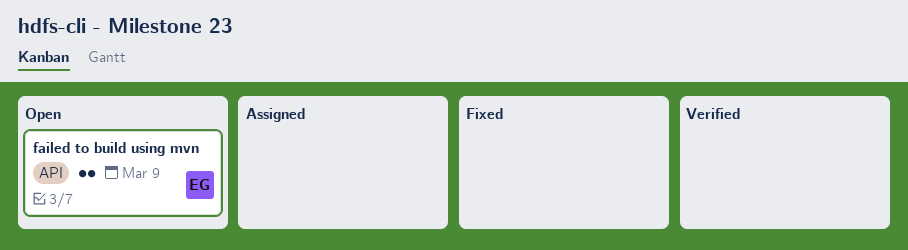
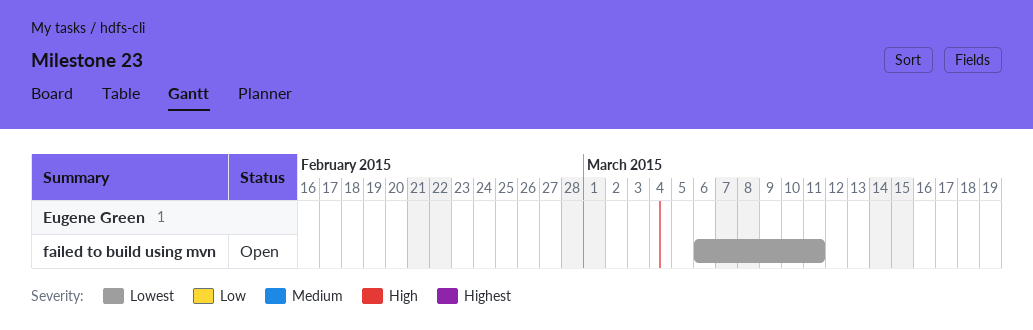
failed to build using mvn, due: Mar 9 -> Mar 11

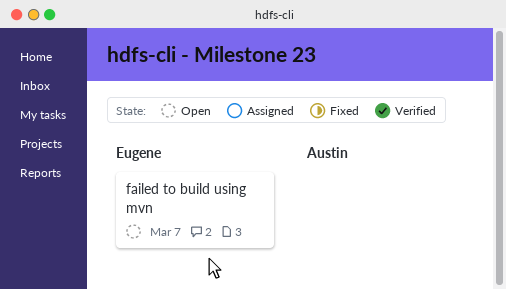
failed to build using mvn, due: Mar 11 -> Mar 7

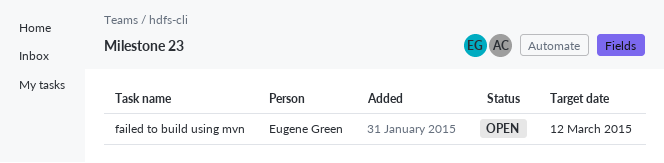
failed to build using mvn, due: Mar 7 -> Mar 12

